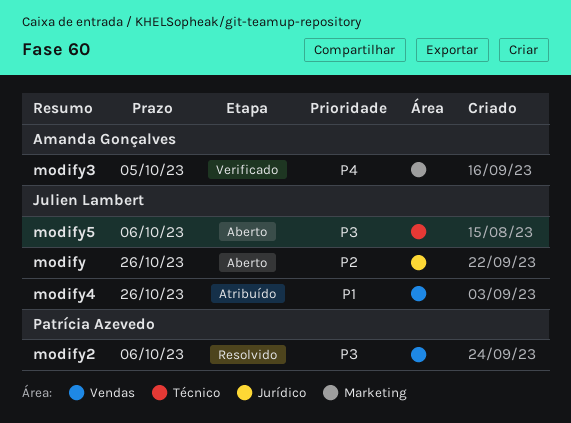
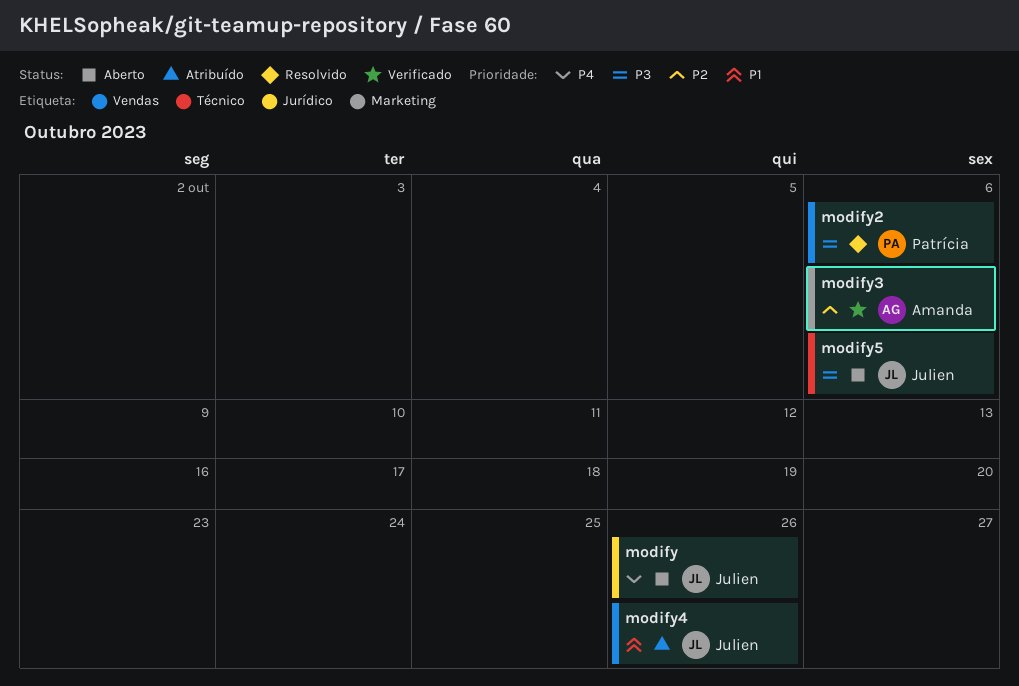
modify, priority: P2 -> P4
modify3, priority: P4 -> P2
modify3, due: Oct 5 -> Oct 6

